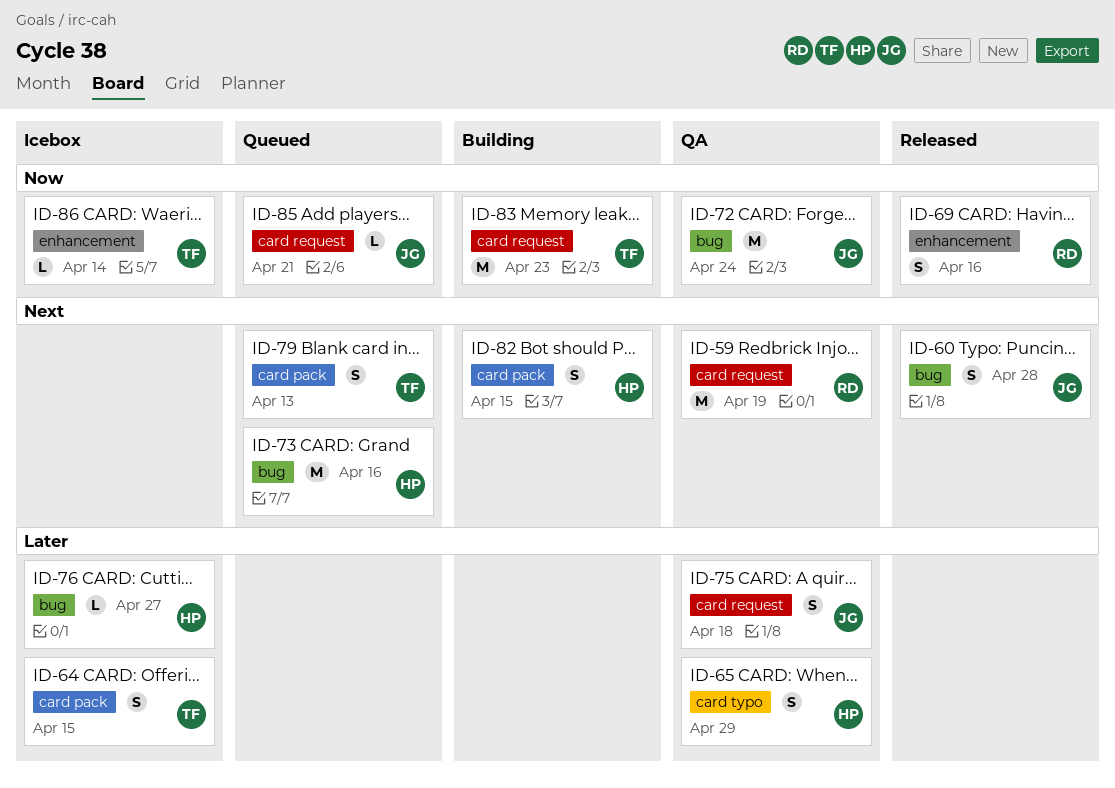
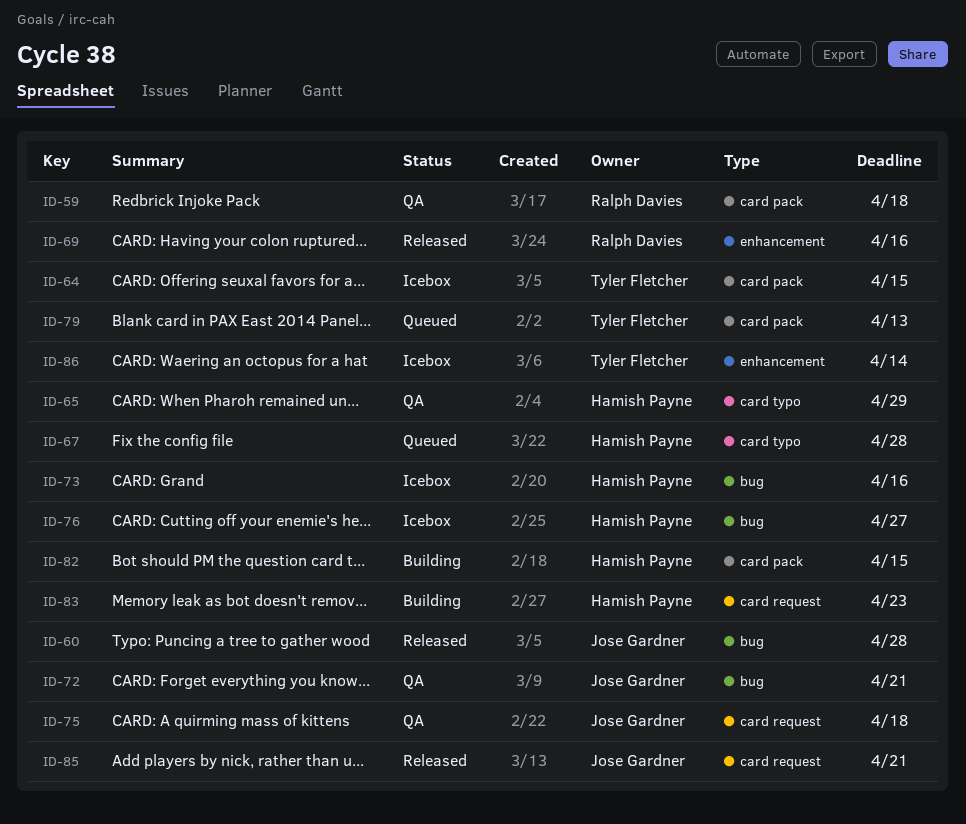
ID-59, label: card request -> card pack
ID-59, due: Apr 19 -> Apr 18
ID-67: none -> present
ID-72, due: Apr 24 -> Apr 21
ID-73, status: Queued -> Icebox
ID-83, owner: Tyler Fletcher -> Hamish Payne
ID-85, status: Queued -> Released

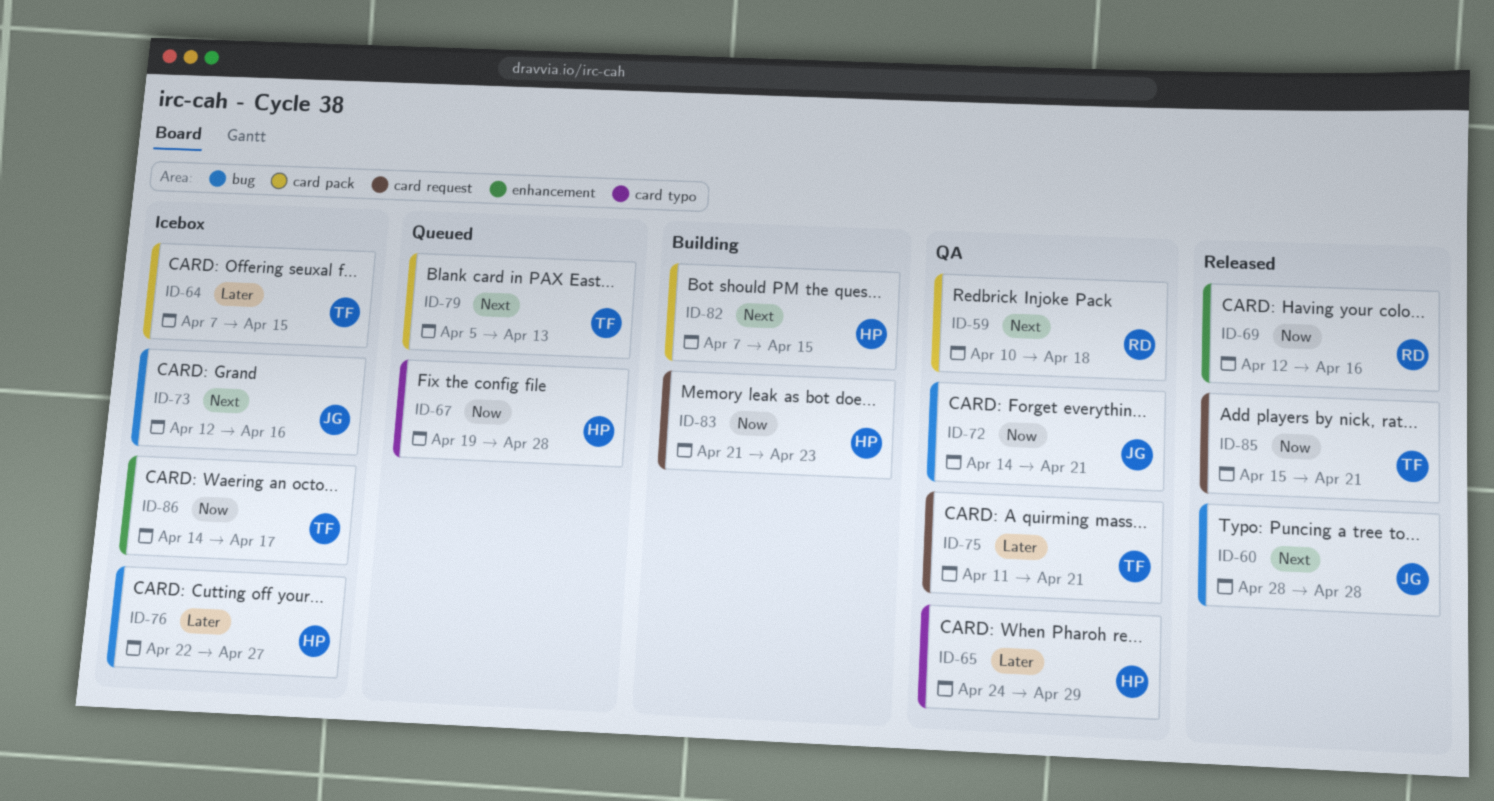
ID-73, owner: Hamish Payne -> Jose Gardner
ID-75, owner: Jose Gardner -> Tyler Fletcher
ID-75, due: Apr 18 -> Apr 21
ID-85, owner: Jose Gardner -> Tyler Fletcher
ID-86, due: Apr 14 -> Apr 17

